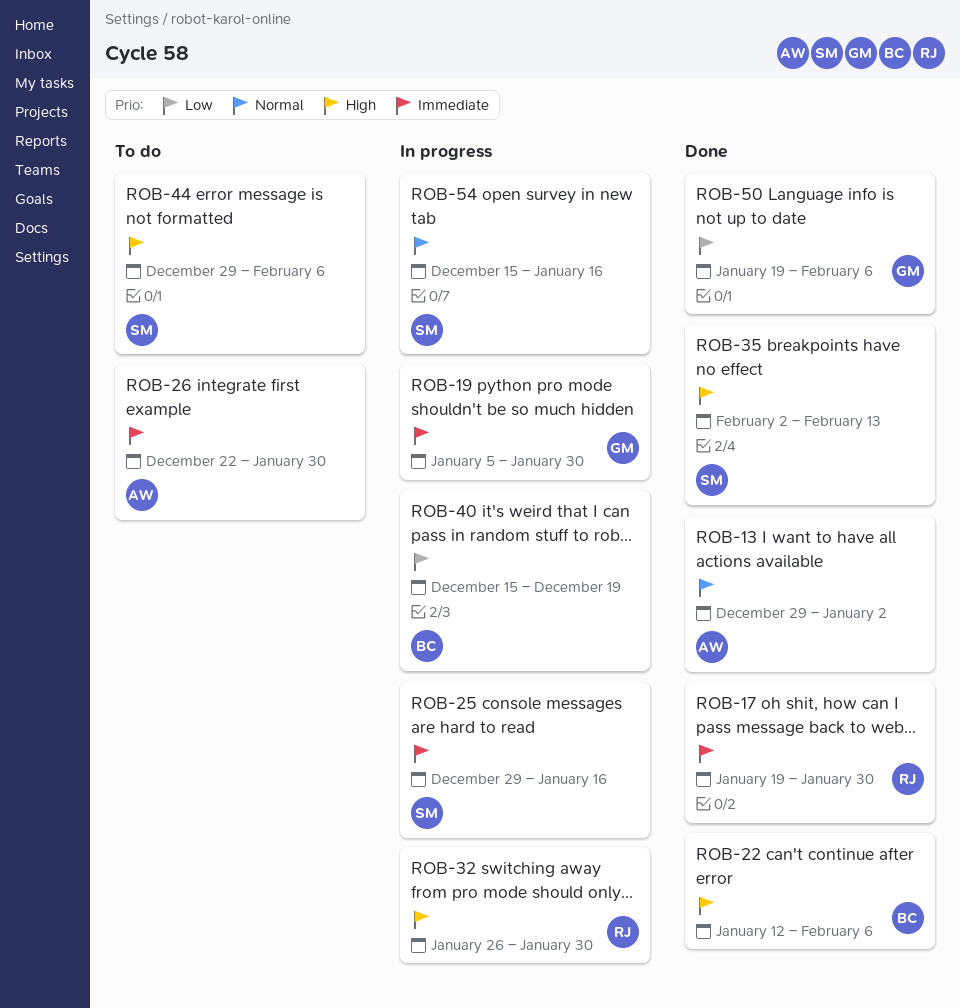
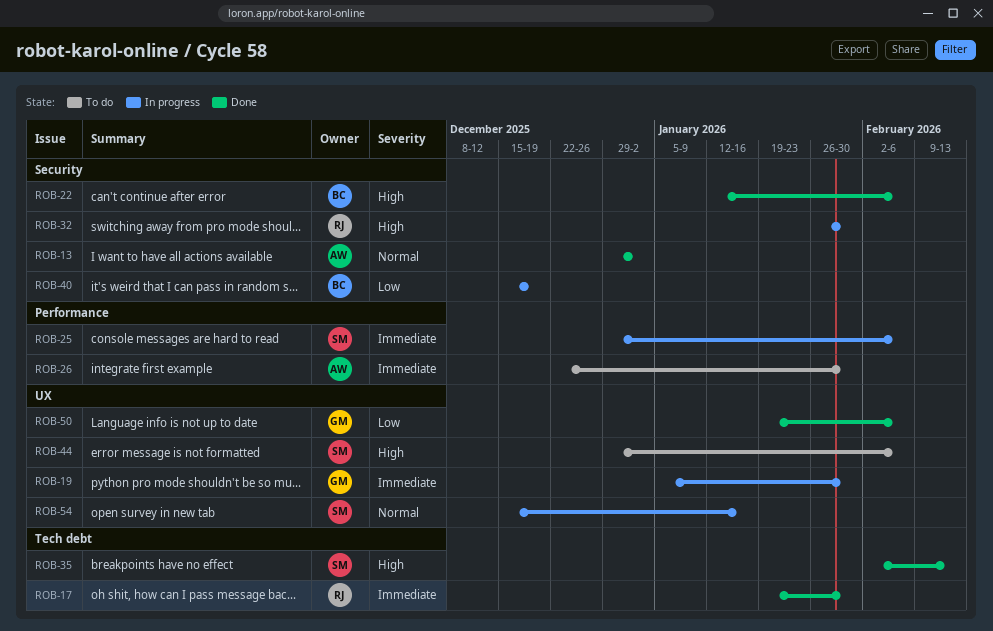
ROB-25, due: Jan 16 -> Feb 6

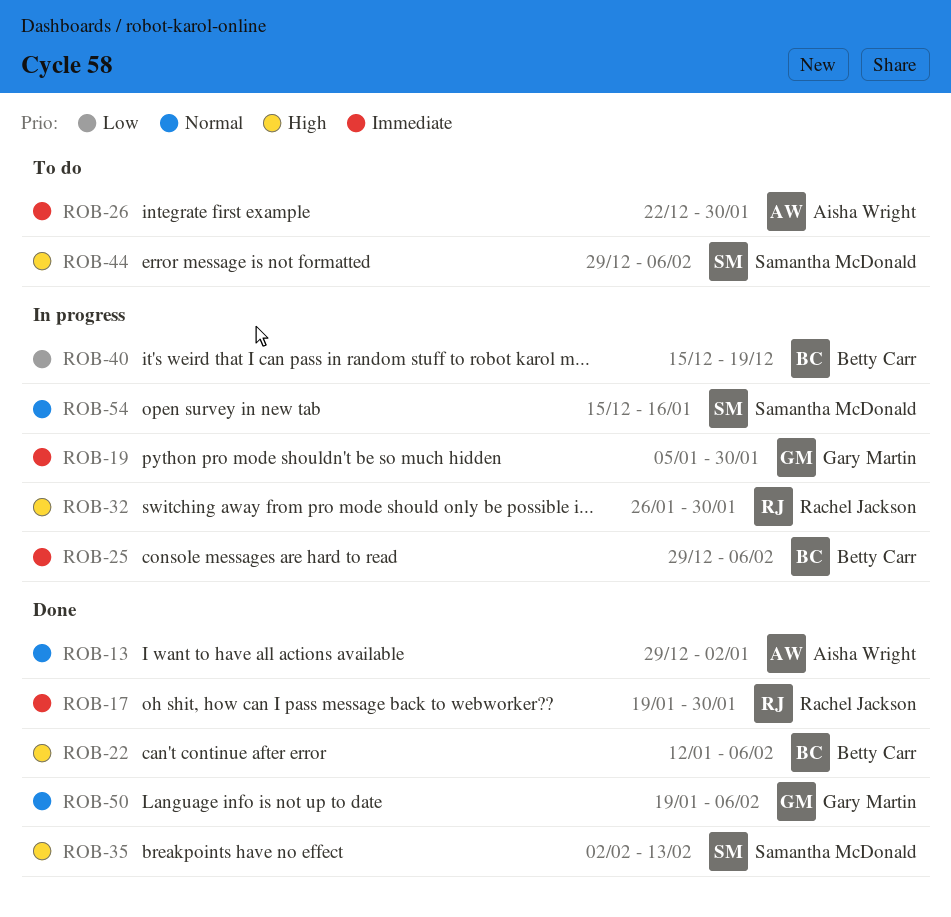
ROB-25, owner: Samantha McDonald -> Betty Carr
ROB-50, priority: Low -> Normal

